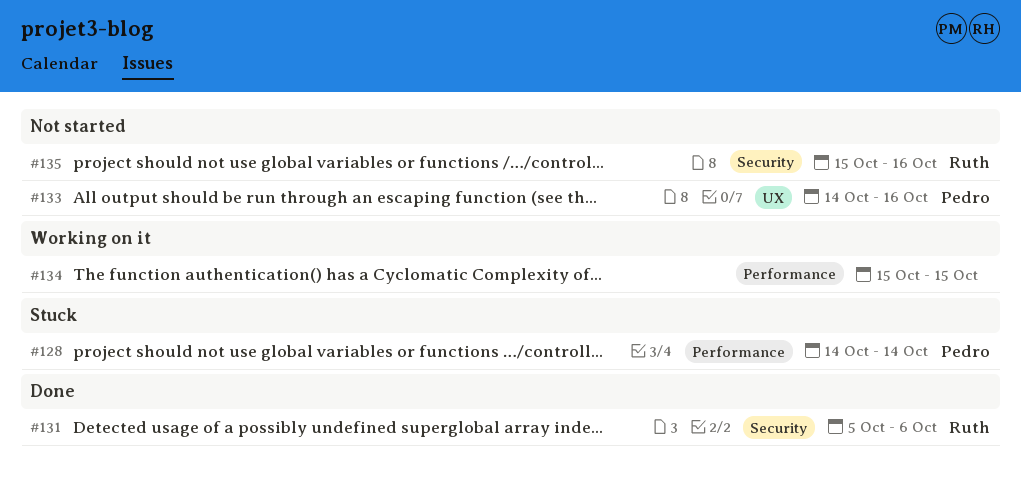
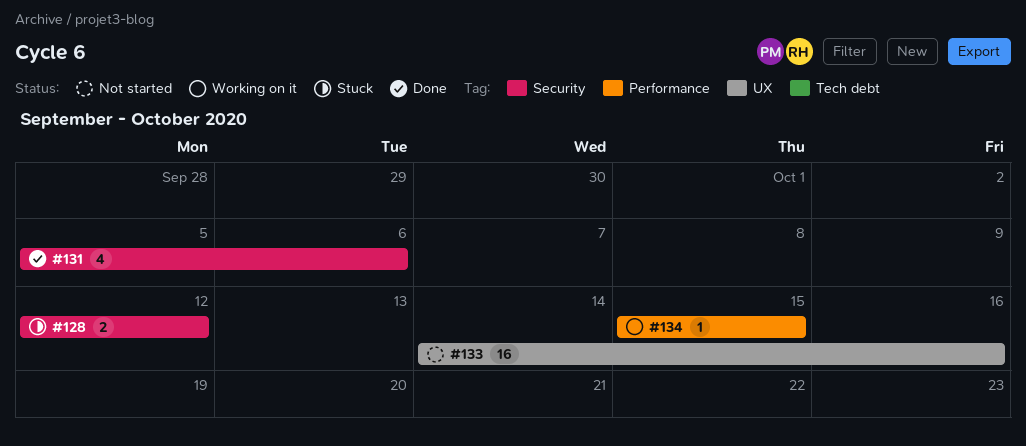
#128, label: Performance -> Security
#128, start: Oct 14 -> Oct 12
#128, due: Oct 14 -> Oct 12
#135: present -> none

